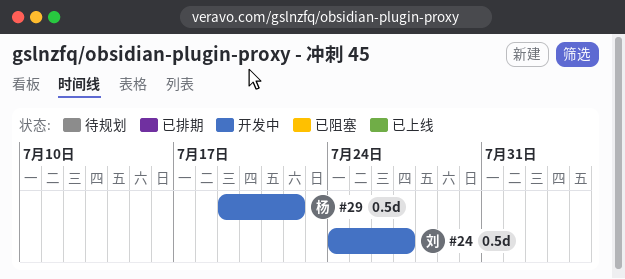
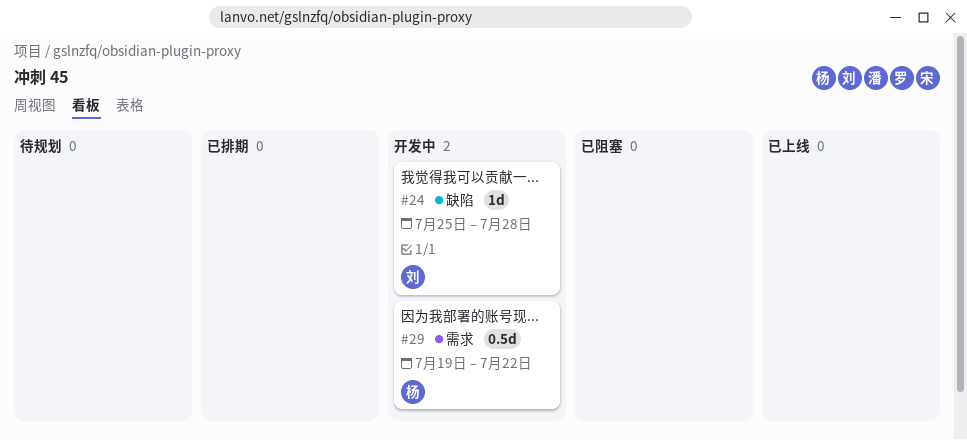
#24, estimate: 0.5d -> 1d
#24, start: Jul 24 -> Jul 25
#24, due: Jul 27 -> Jul 28

